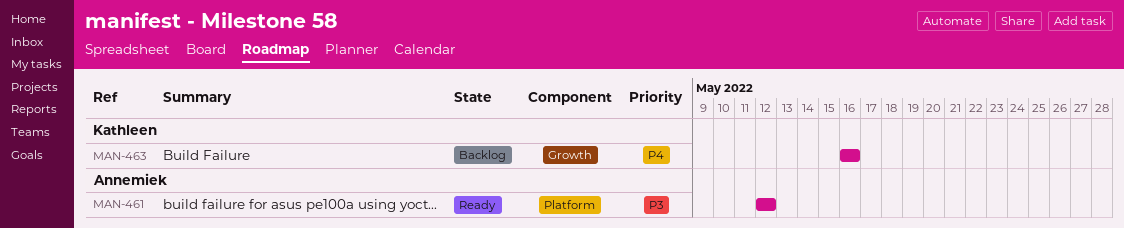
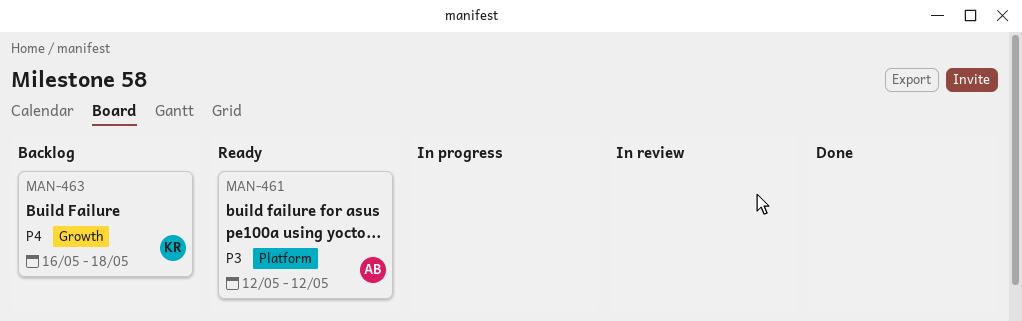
MAN-463, due: May 16 -> May 18

